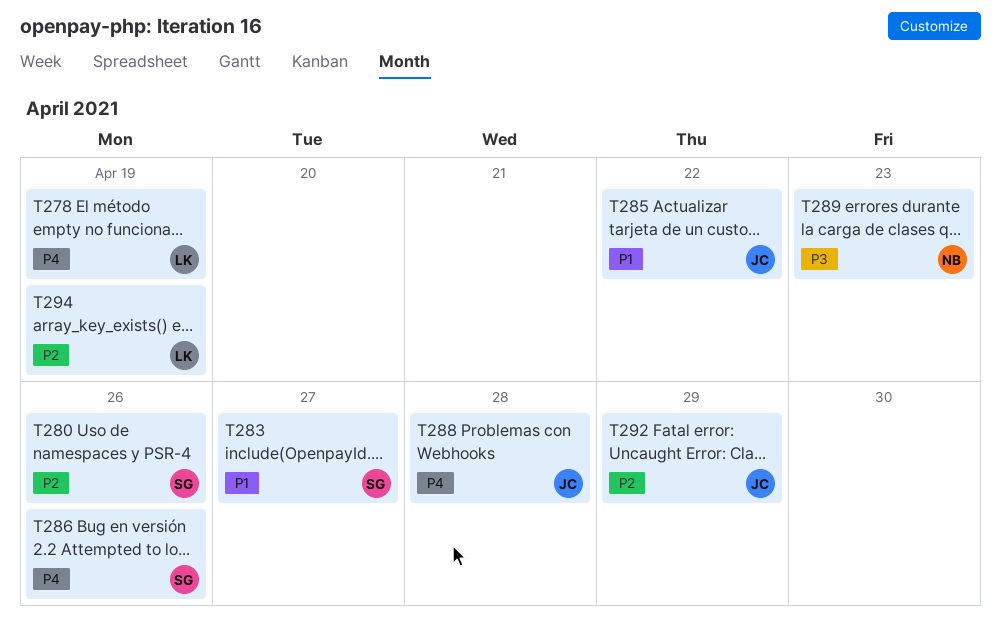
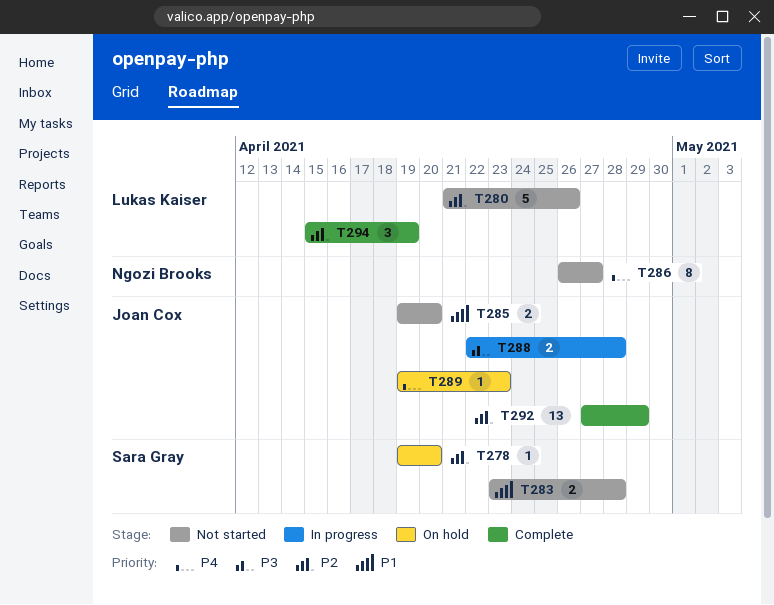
T278, owner: Lukas Kaiser -> Sara Gray
T278, priority: P4 -> P2
T278, due: Apr 19 -> Apr 20
T280, owner: Sara Gray -> Lukas Kaiser
T283, due: Apr 27 -> Apr 28
T285, due: Apr 22 -> Apr 20
T286, owner: Sara Gray -> Ngozi Brooks
T286, due: Apr 26 -> Apr 27
T288, priority: P4 -> P3
T289, owner: Ngozi Brooks -> Joan Cox
T289, priority: P3 -> P4

